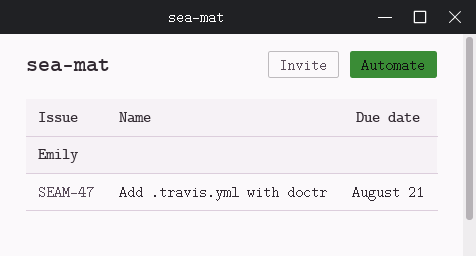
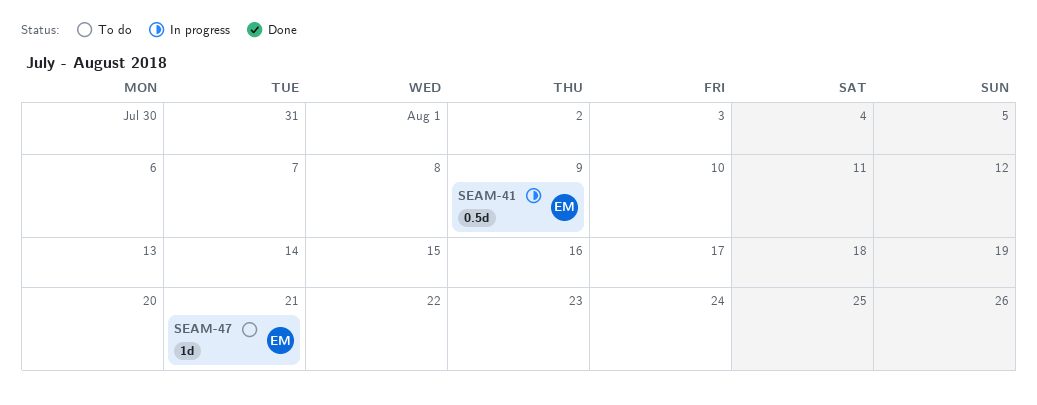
SEAM-41: none -> present

